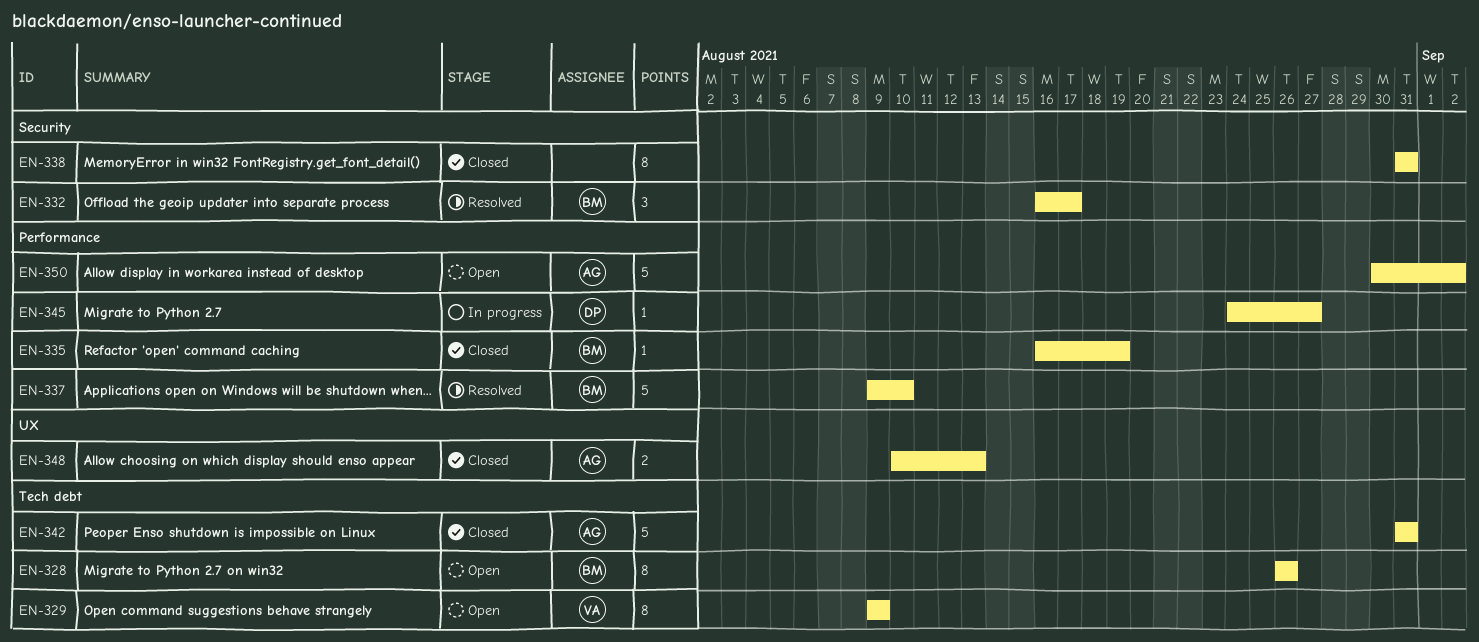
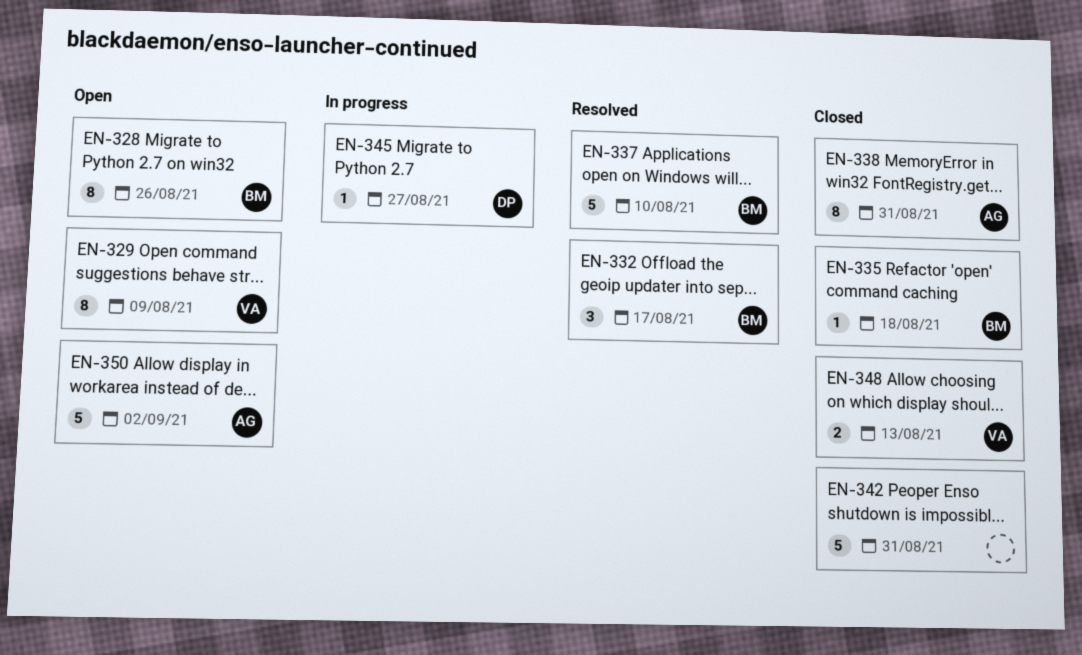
EN-335, due: Aug 19 -> Aug 18
EN-338, owner: none -> AG
EN-342, owner: AG -> none
EN-348, owner: AG -> VA

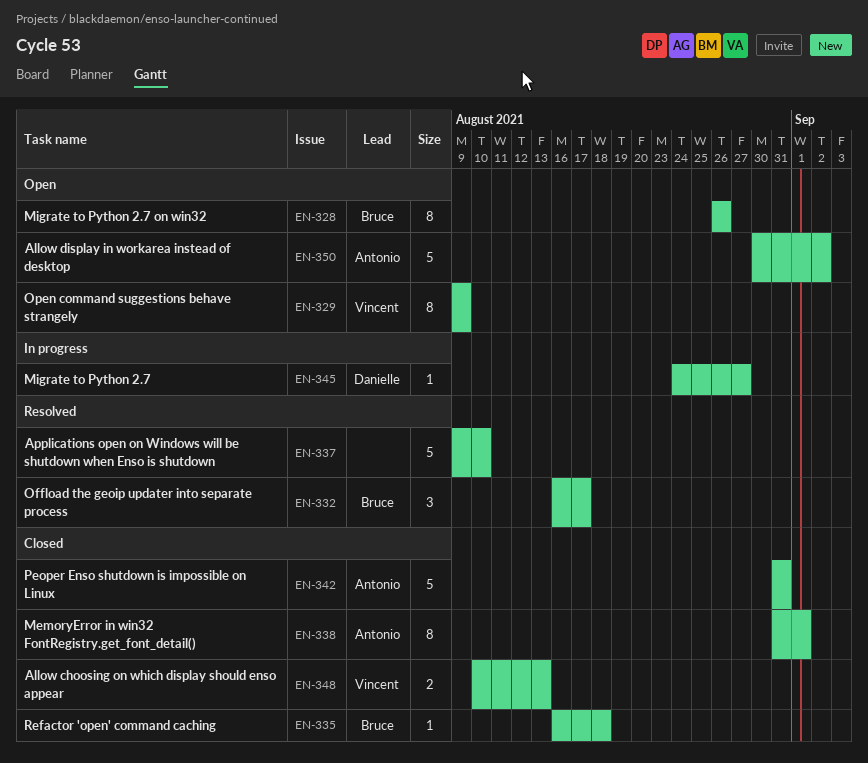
EN-337, owner: Bruce -> none
EN-338, due: Aug 31 -> Sep 1
EN-342, owner: none -> Antonio

